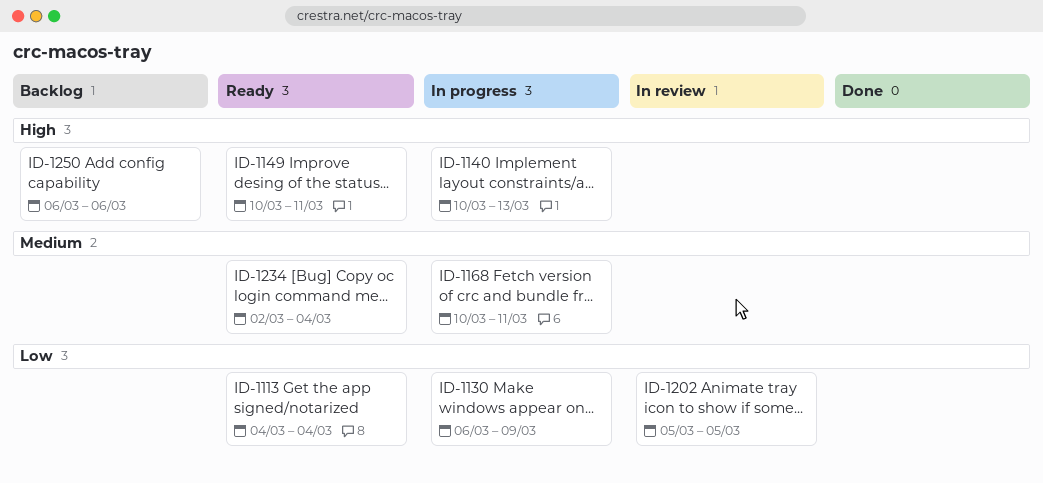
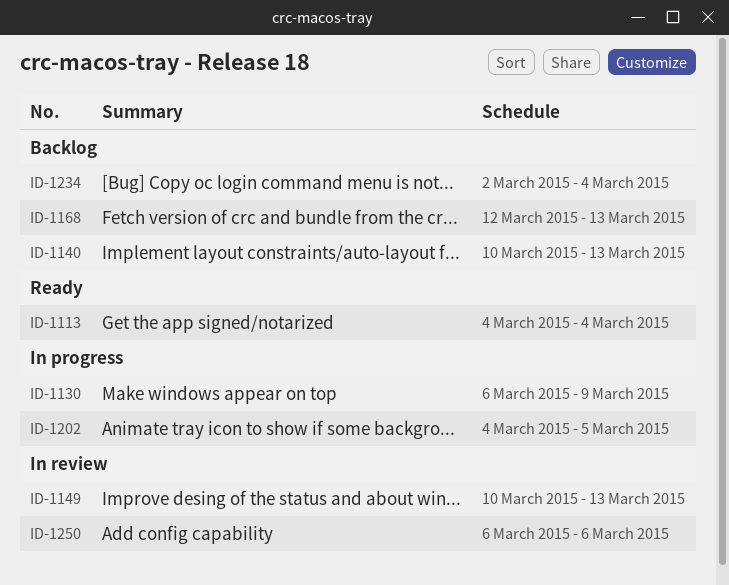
ID-1140, status: In progress -> Backlog
ID-1149, status: Ready -> In review
ID-1149, due: Mar 11 -> Mar 13
ID-1168, status: In progress -> Backlog
ID-1168, start: Mar 10 -> Mar 12
ID-1168, due: Mar 11 -> Mar 13
ID-1202, status: In review -> In progress
ID-1202, start: Mar 5 -> Mar 4
ID-1234, status: Ready -> Backlog
ID-1250, status: Backlog -> In review

